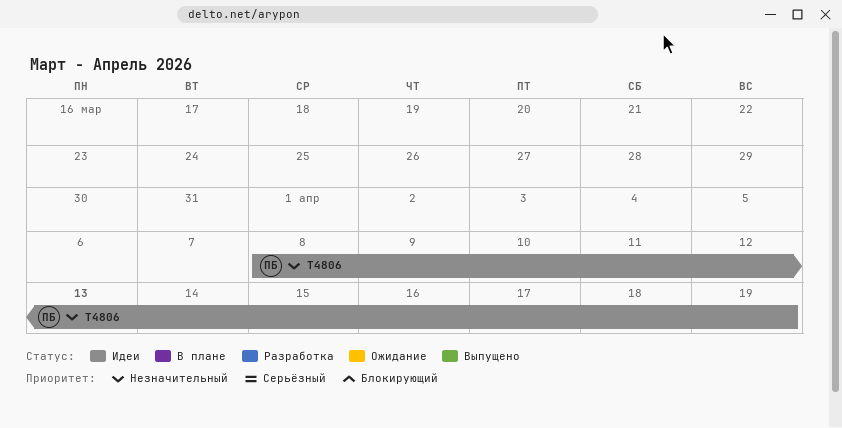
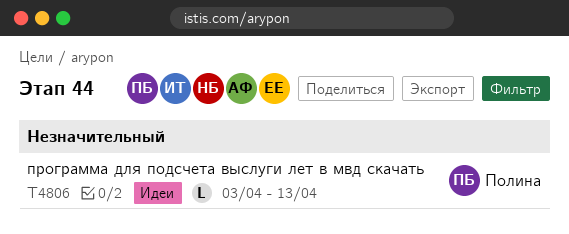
T4806, start: Apr 8 -> Apr 3
T4806, due: Apr 19 -> Apr 13

